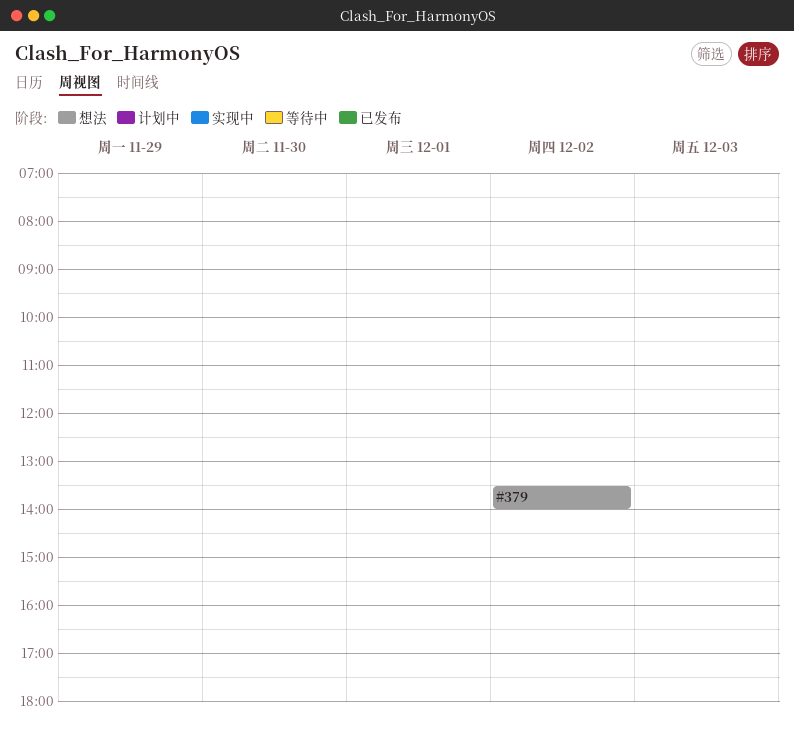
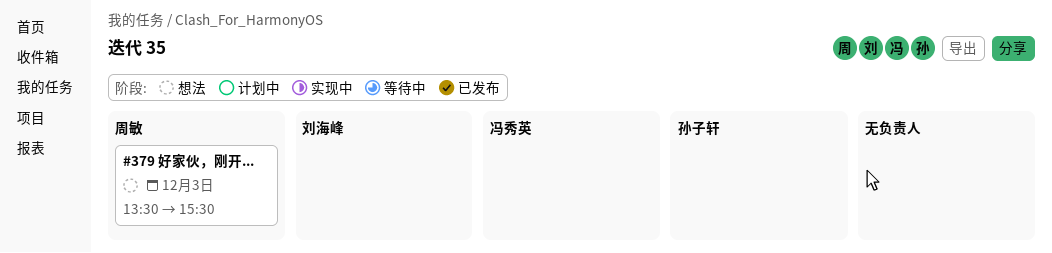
#379, day: Dec 2 -> Dec 3
#379, ends: 14:00 -> 15:30

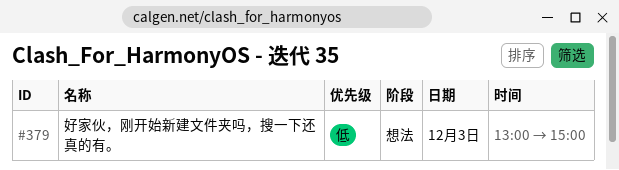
#379, begins: 13:30 -> 13:00
#379, ends: 15:30 -> 15:00

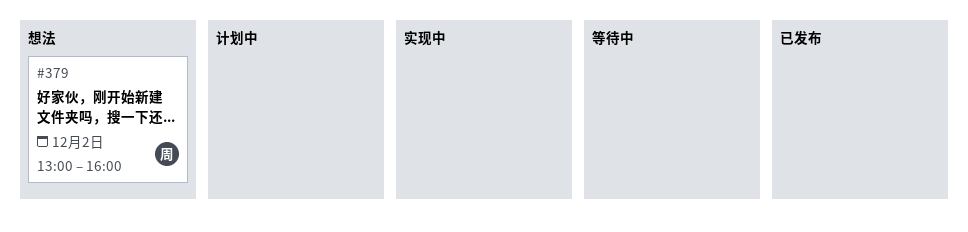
#379, day: Dec 3 -> Dec 2
#379, ends: 15:00 -> 16:00

